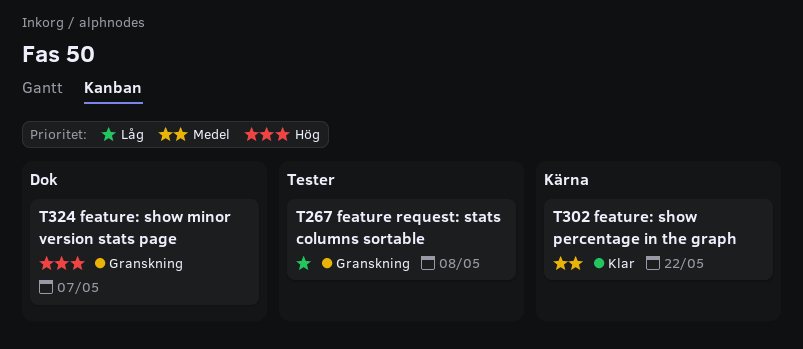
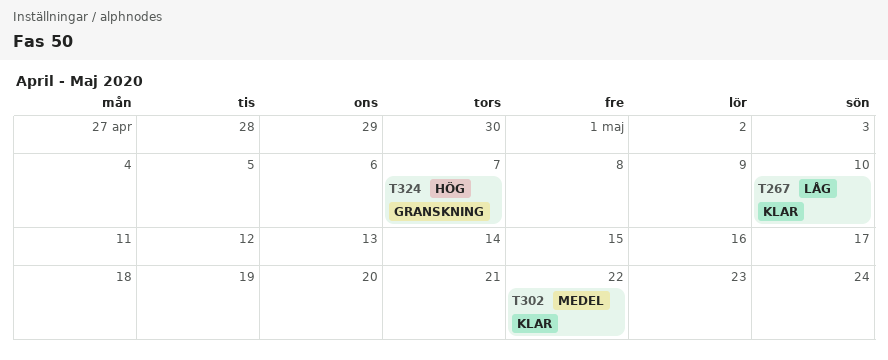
T267, status: Granskning -> Klar
T267, due: May 8 -> May 10

